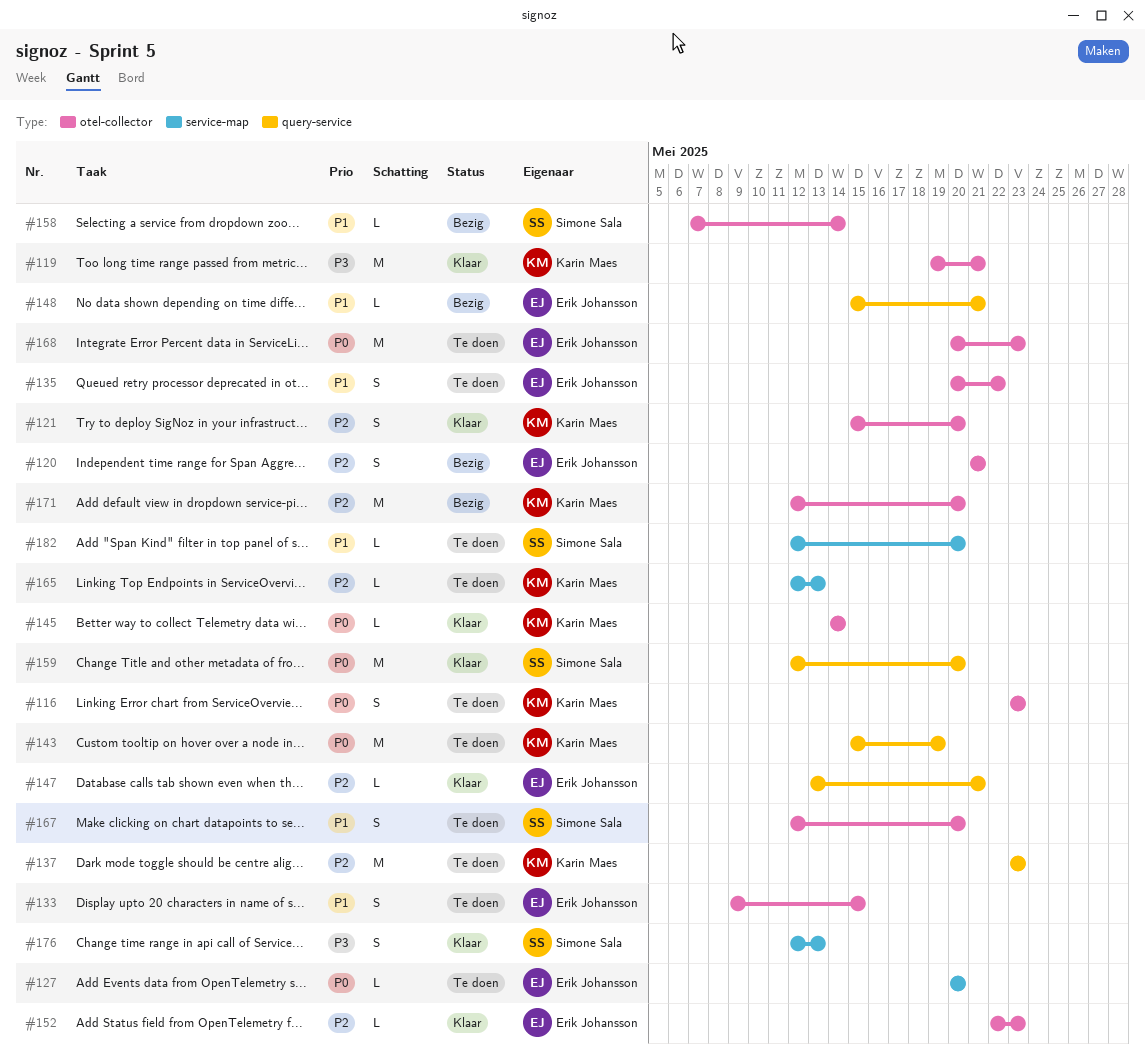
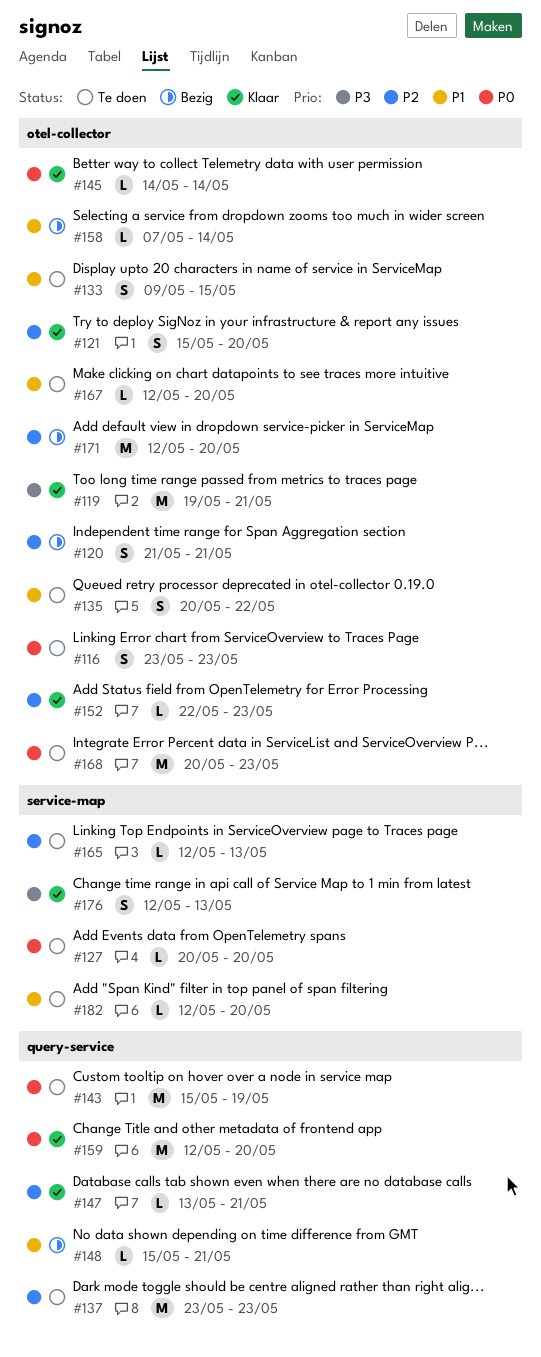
#167, estimate: S -> L

